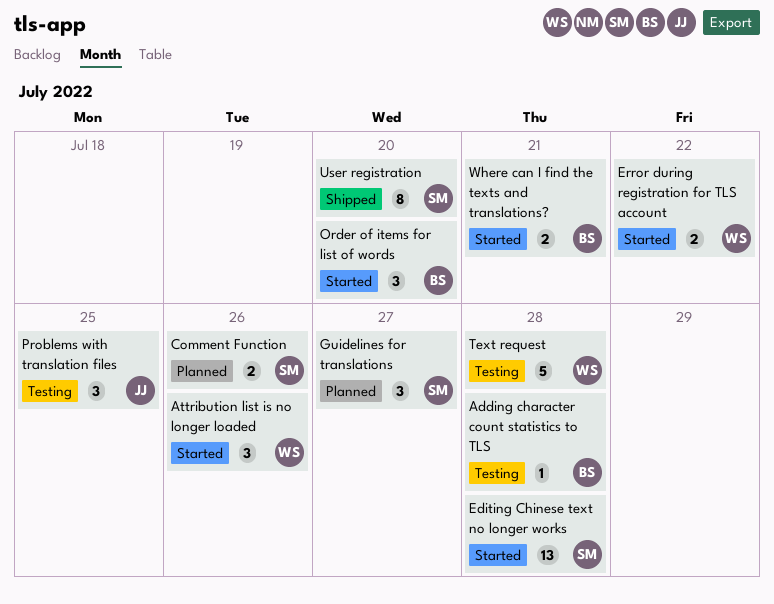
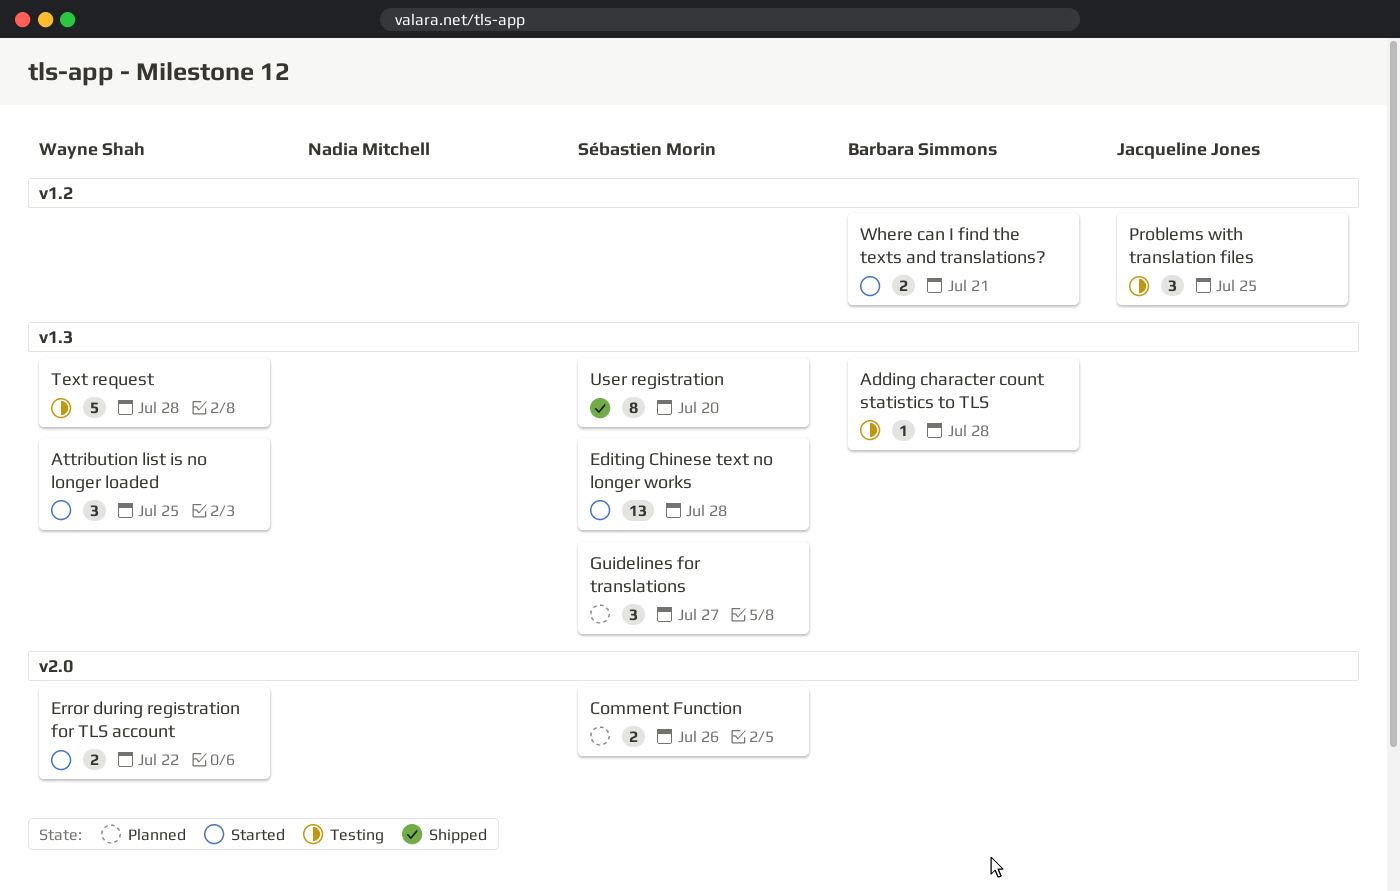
Attribution list is no longer loaded, due: Jul 26 -> Jul 25
Order of items for list of words: present -> none

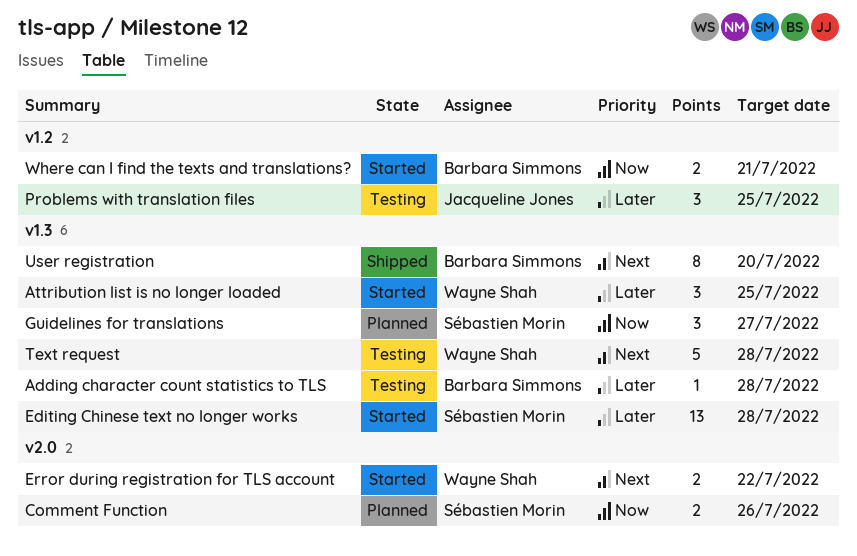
User registration, owner: Sébastien Morin -> Barbara Simmons

